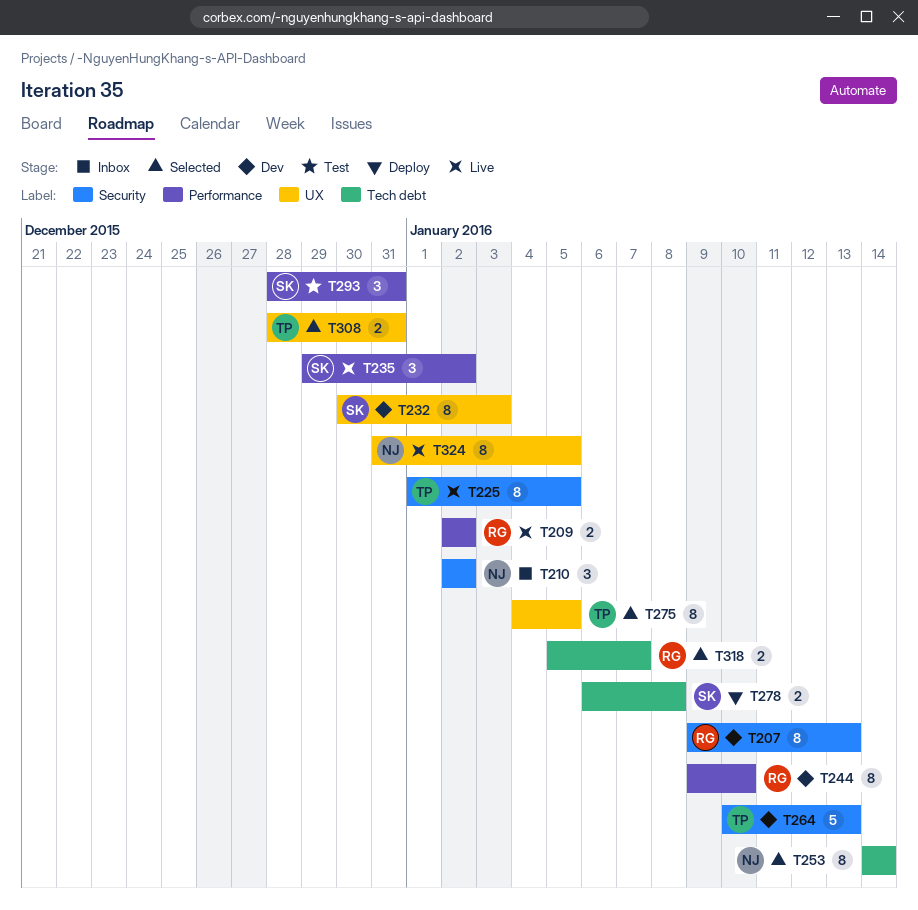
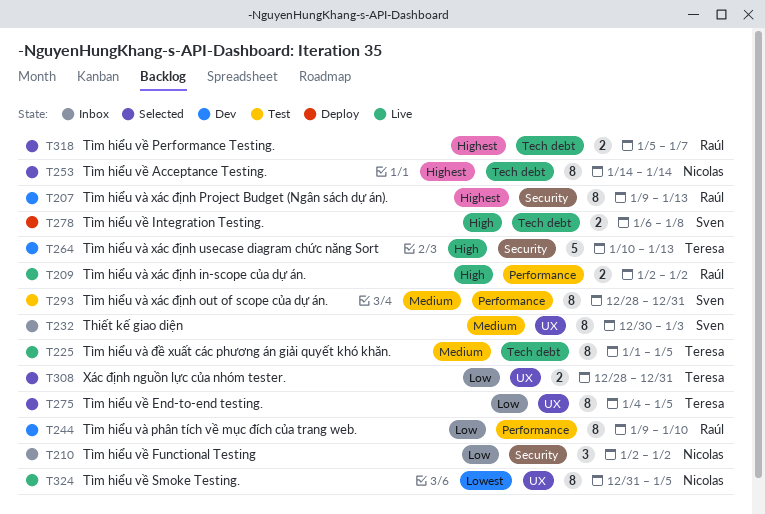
T225, label: Security -> Tech debt
T232, status: Dev -> Inbox
T235: present -> none
T293, estimate: 3 -> 8

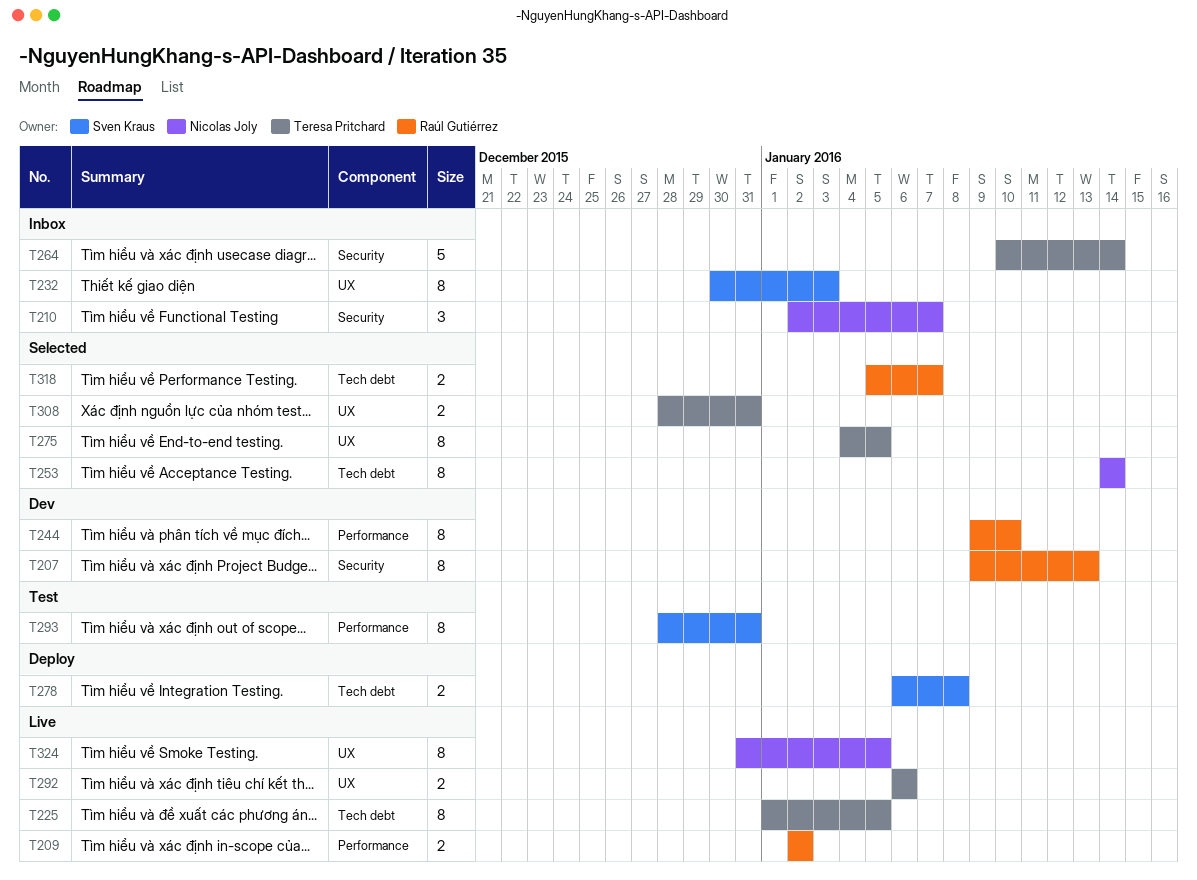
T210, due: Jan 2 -> Jan 7
T264, status: Dev -> Inbox
T264, due: Jan 13 -> Jan 14
T292: none -> present

